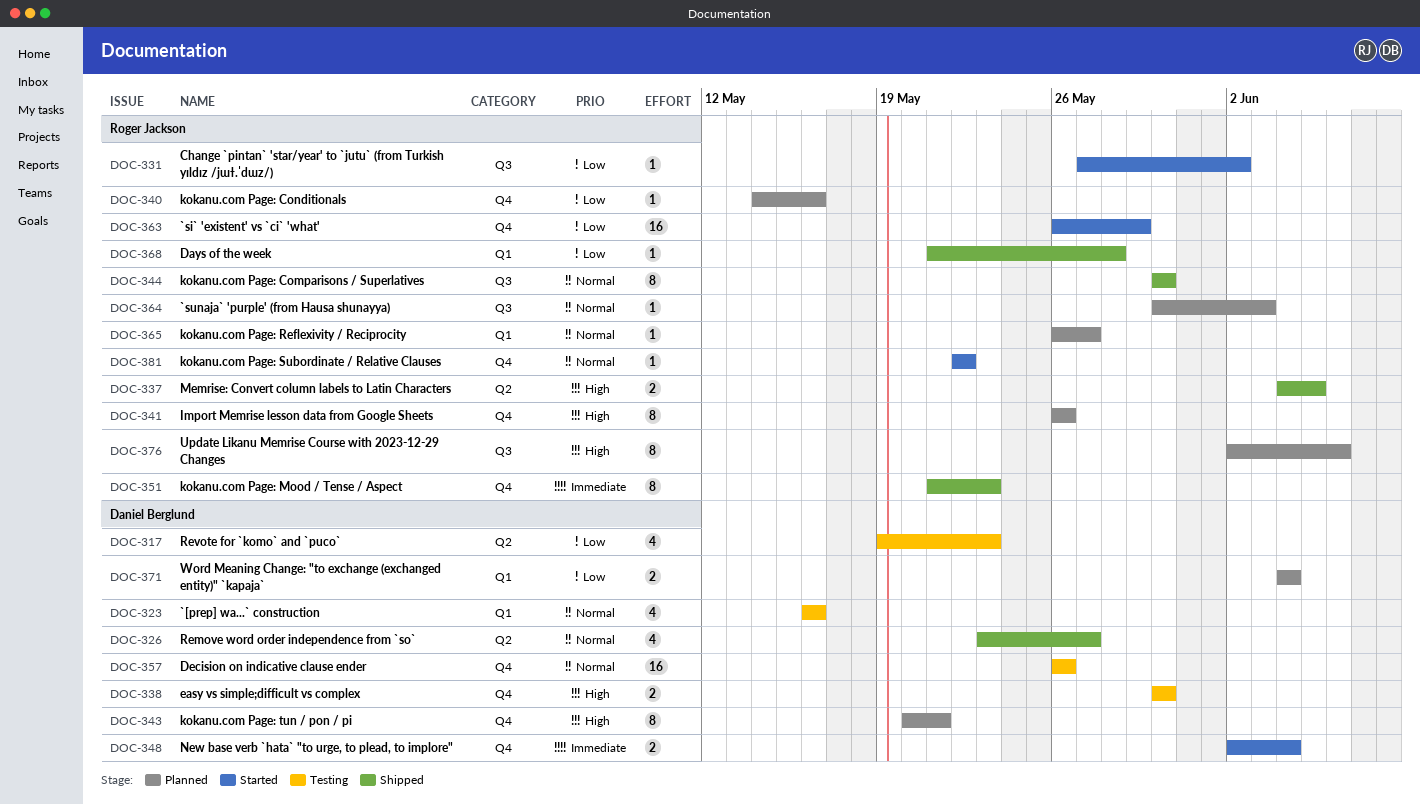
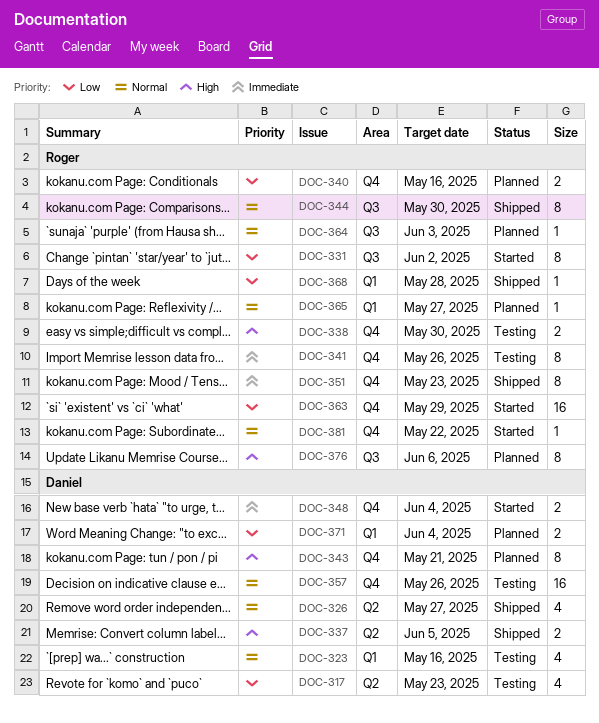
DOC-331, estimate: 1 -> 8
DOC-337, owner: Roger Jackson -> Daniel Berglund
DOC-338, owner: Daniel Berglund -> Roger Jackson
DOC-340, estimate: 1 -> 2
DOC-341, status: Planned -> Testing
DOC-341, priority: High -> Immediate

